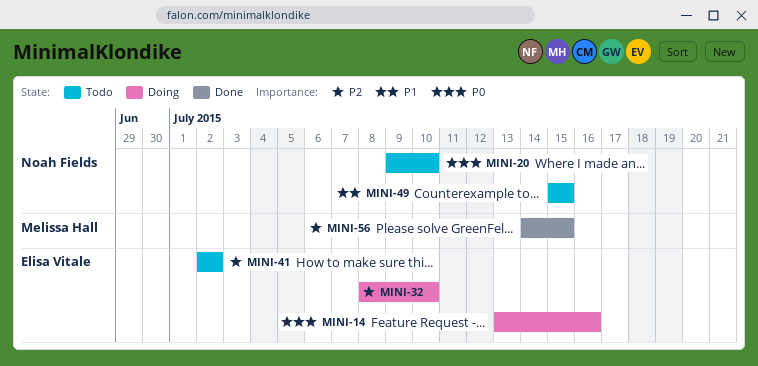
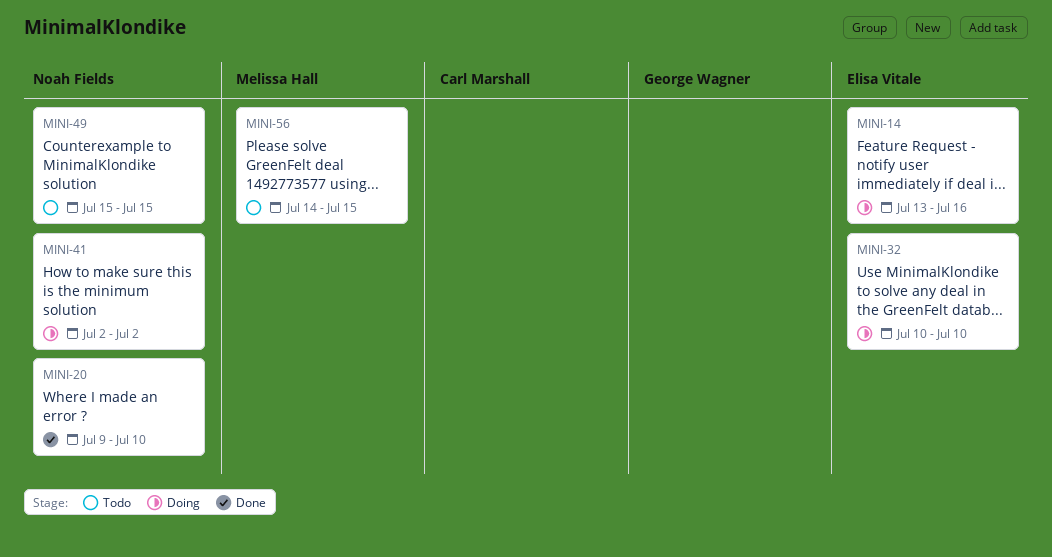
MINI-20, status: Todo -> Done
MINI-32, start: Jul 8 -> Jul 10
MINI-41, status: Todo -> Doing
MINI-41, owner: Elisa Vitale -> Noah Fields
MINI-56, status: Done -> Todo

